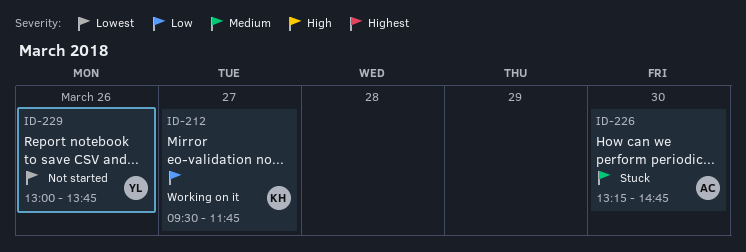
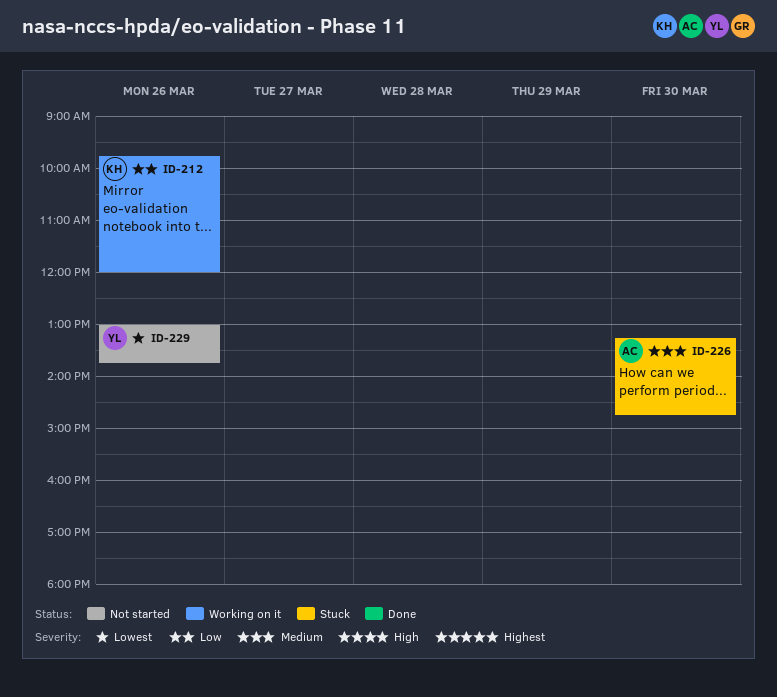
ID-212, day: Mar 27 -> Mar 26
ID-212, begins: 09:30 -> 09:45
ID-212, ends: 11:45 -> 12:00

